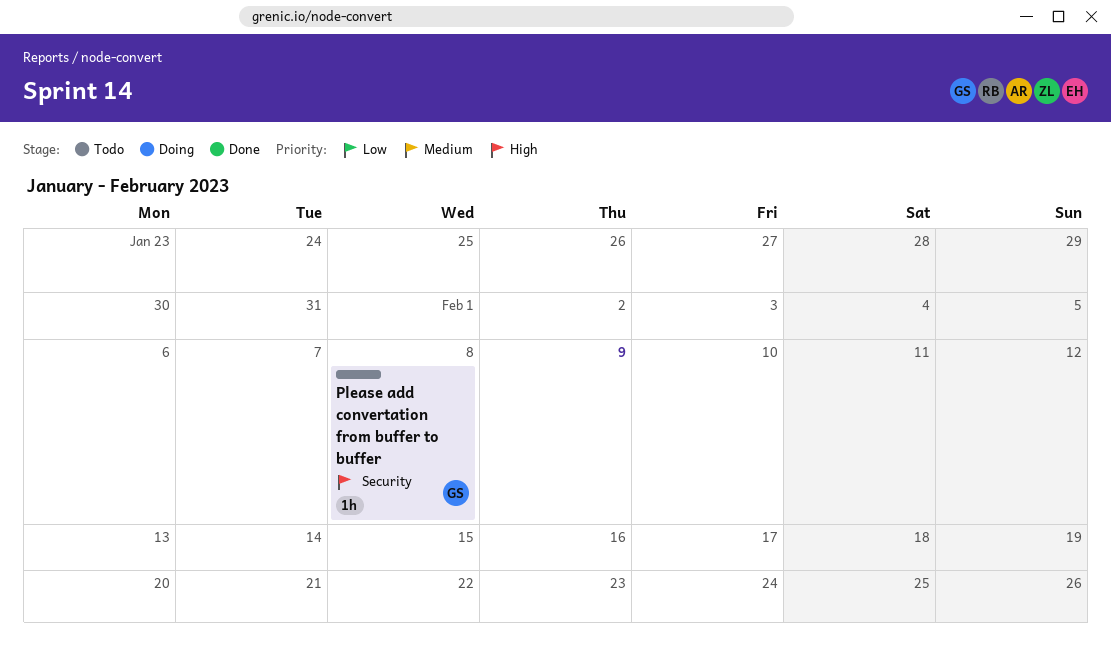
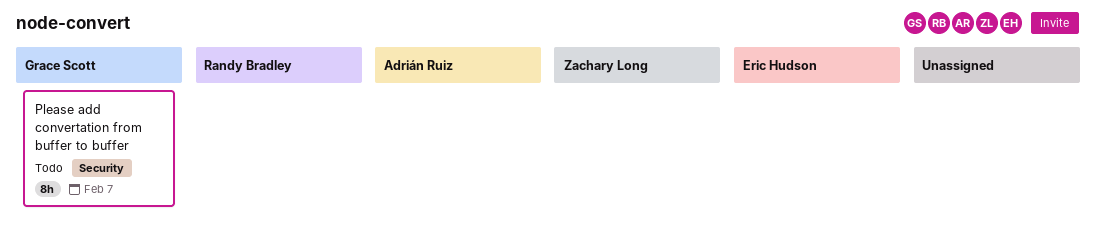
Please add convertation from buffer to buffer, estimate: 1h -> 8h
Please add convertation from buffer to buffer, due: Feb 8 -> Feb 7

